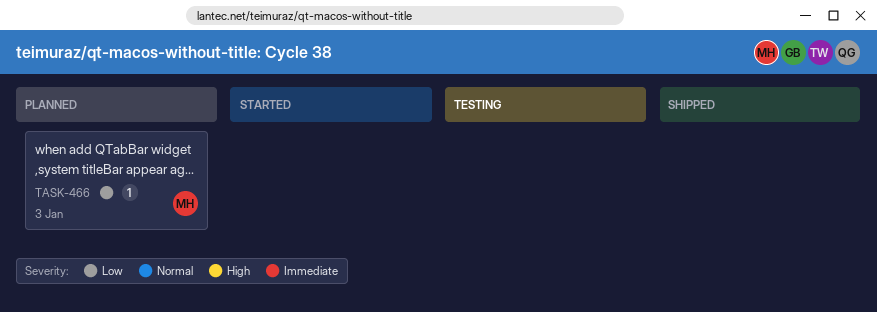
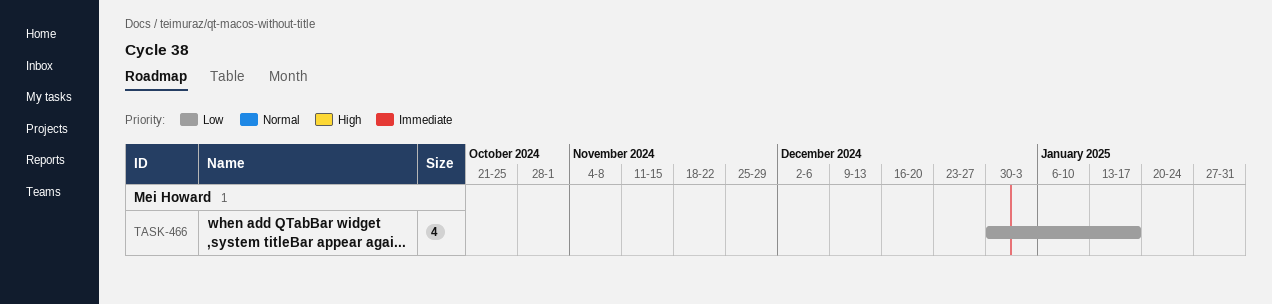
TASK-466, estimate: 1 -> 4
TASK-466, due: Jan 3 -> Jan 17

